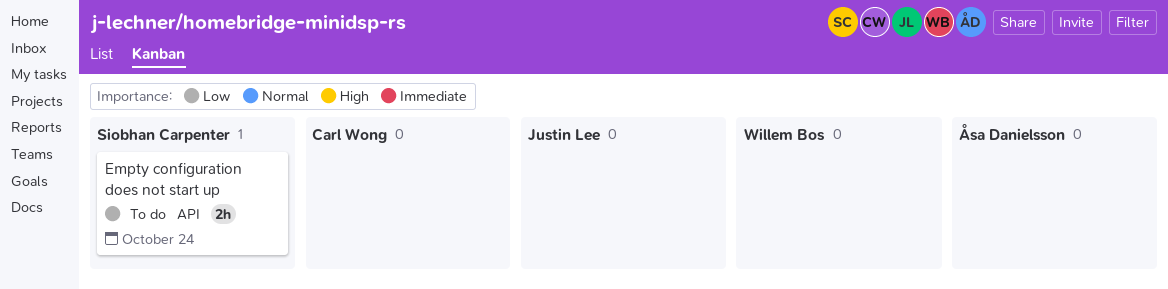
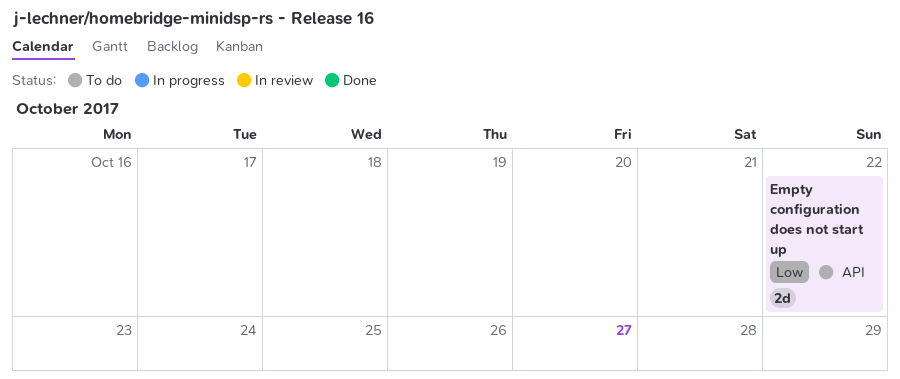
Empty configuration does not start up, estimate: 2h -> 2d
Empty configuration does not start up, due: Oct 24 -> Oct 22

